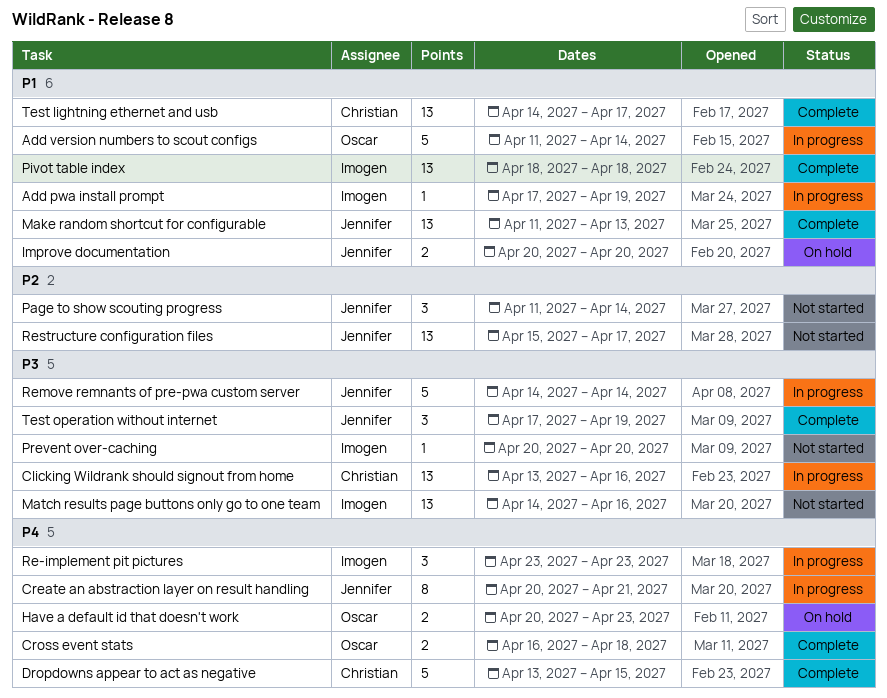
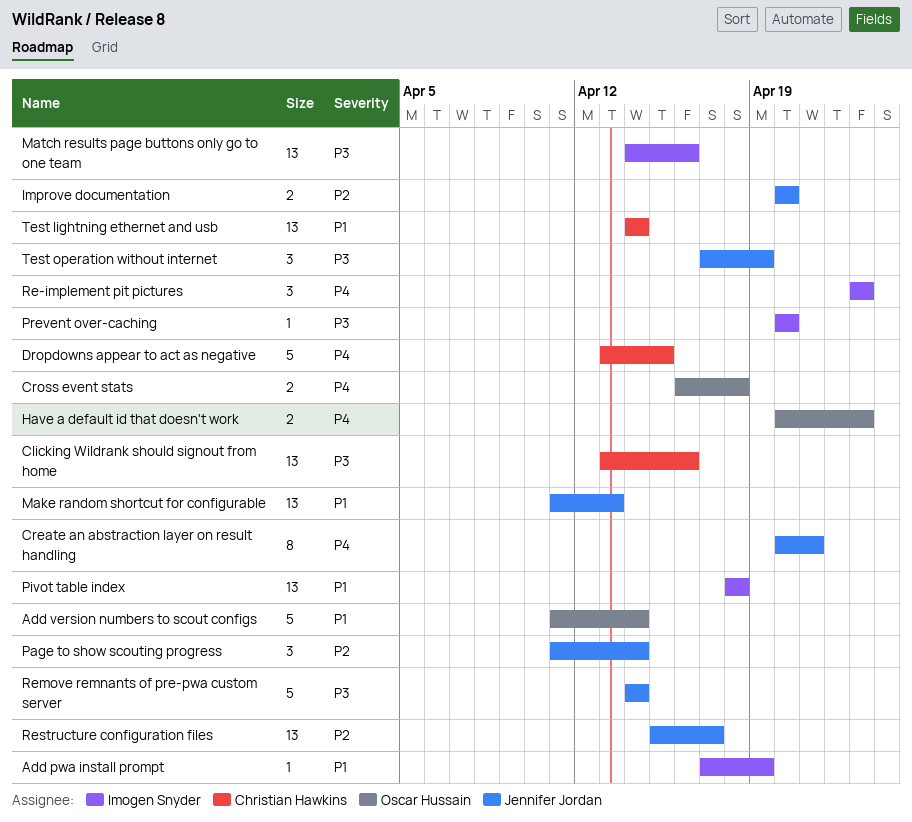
Improve documentation, priority: P1 -> P2
Test lightning ethernet and usb, due: Apr 17 -> Apr 14

